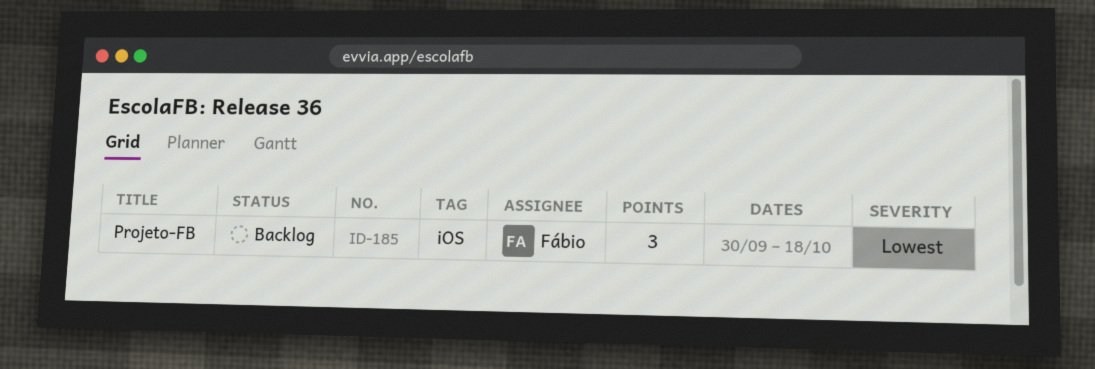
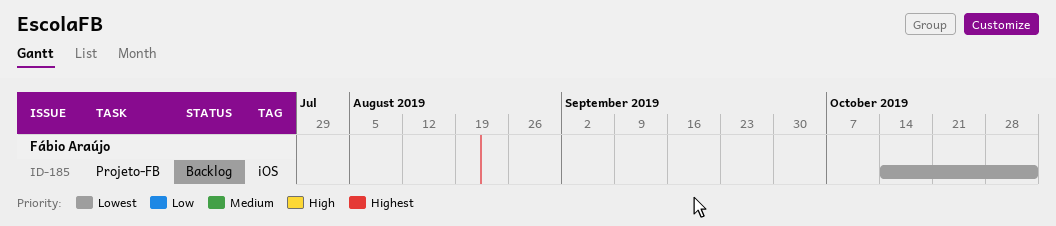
ID-185, start: Sep 30 -> Oct 14
ID-185, due: Oct 18 -> Nov 1

